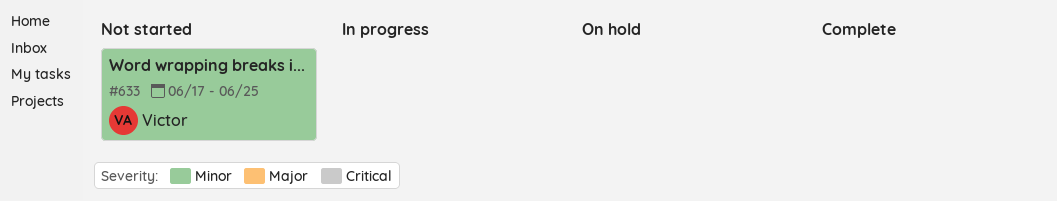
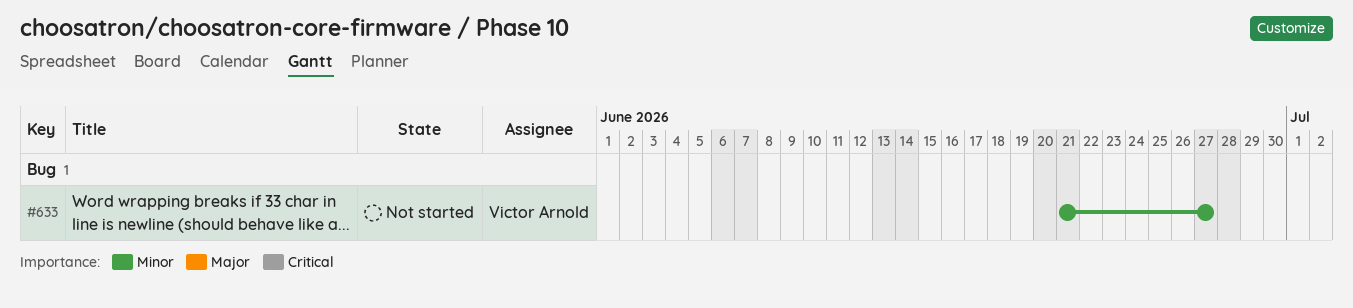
#633, start: Jun 17 -> Jun 21
#633, due: Jun 25 -> Jun 27

